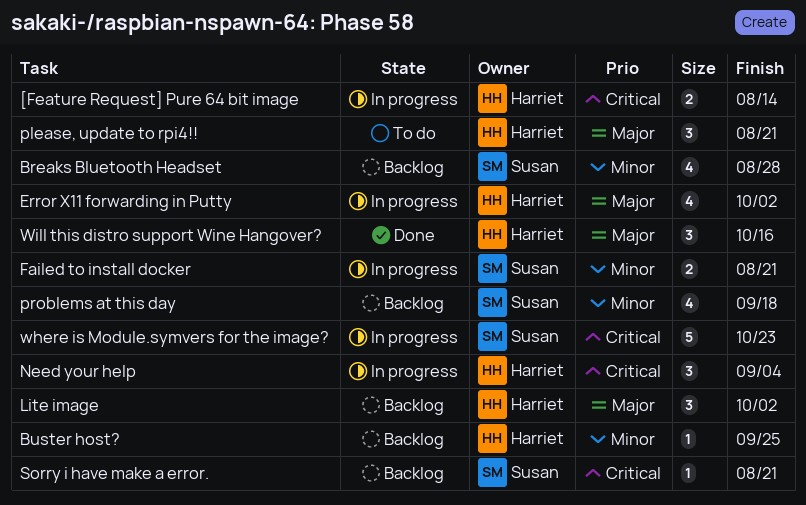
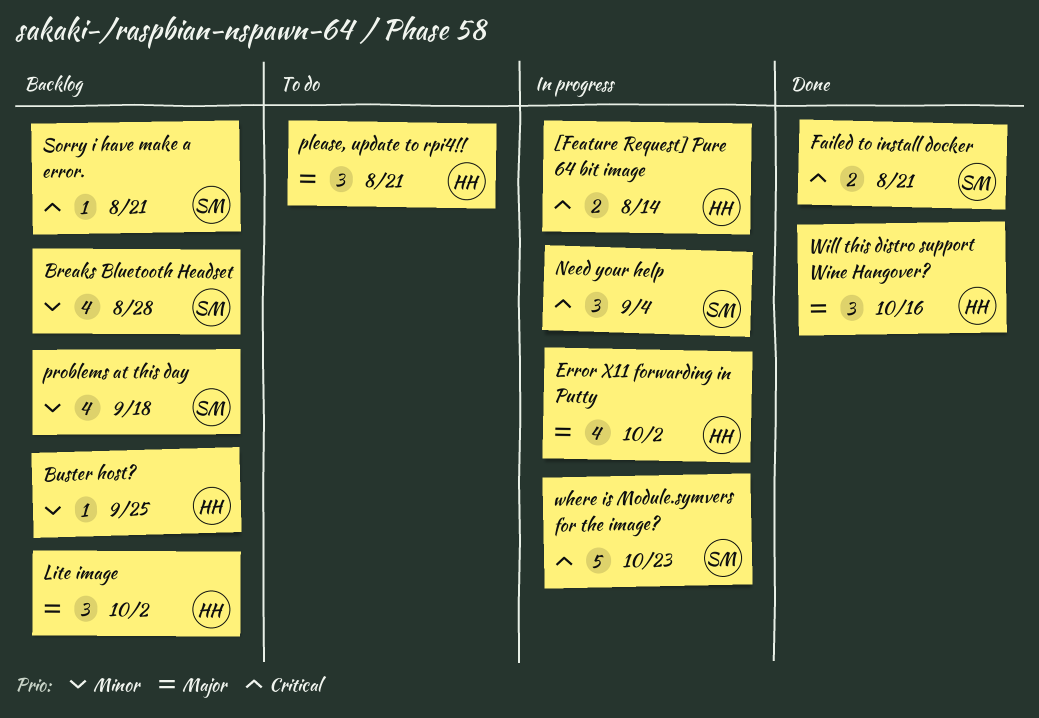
Failed to install docker, status: In progress -> Done
Failed to install docker, priority: Minor -> Critical
Need your help, owner: Harriet -> Susan

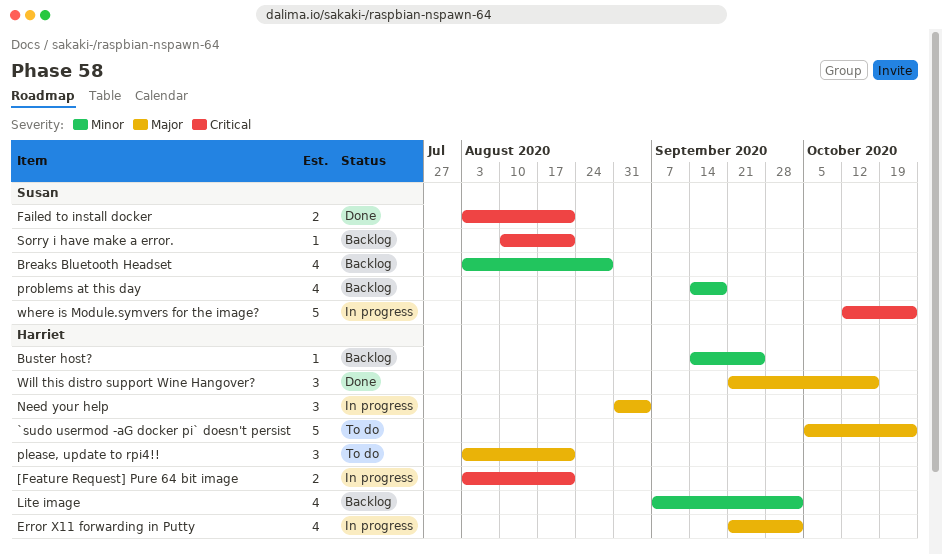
[Feature Request] Pure 64 bit image, due: Aug 14 -> Aug 21
`sudo usermod -aG docker pi` doesn't persist: none -> present
Lite image, priority: Major -> Minor
Lite image, estimate: 3 -> 4
Need your help, owner: Susan -> Harriet
Need your help, priority: Critical -> Major

